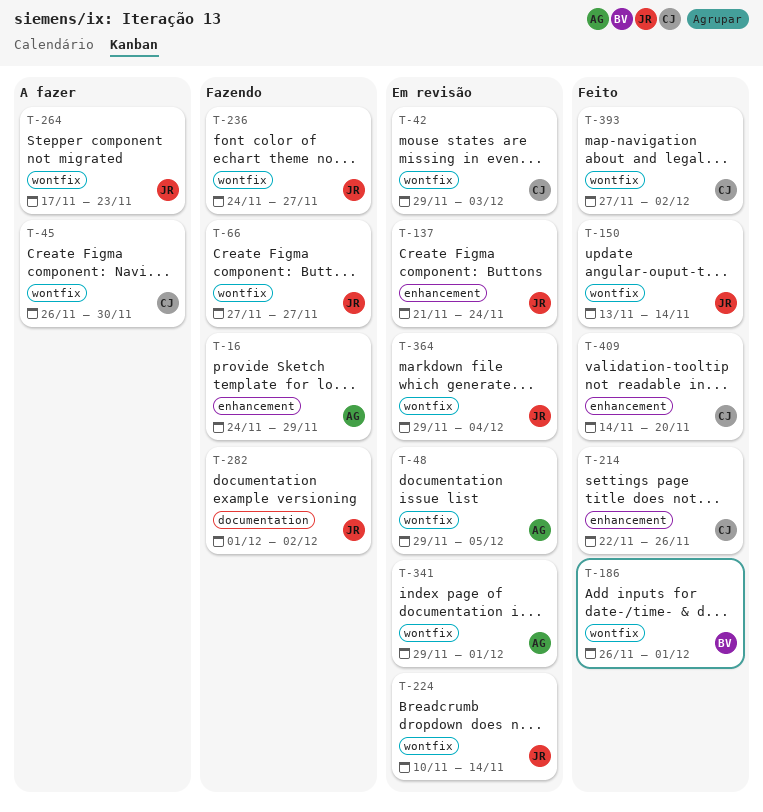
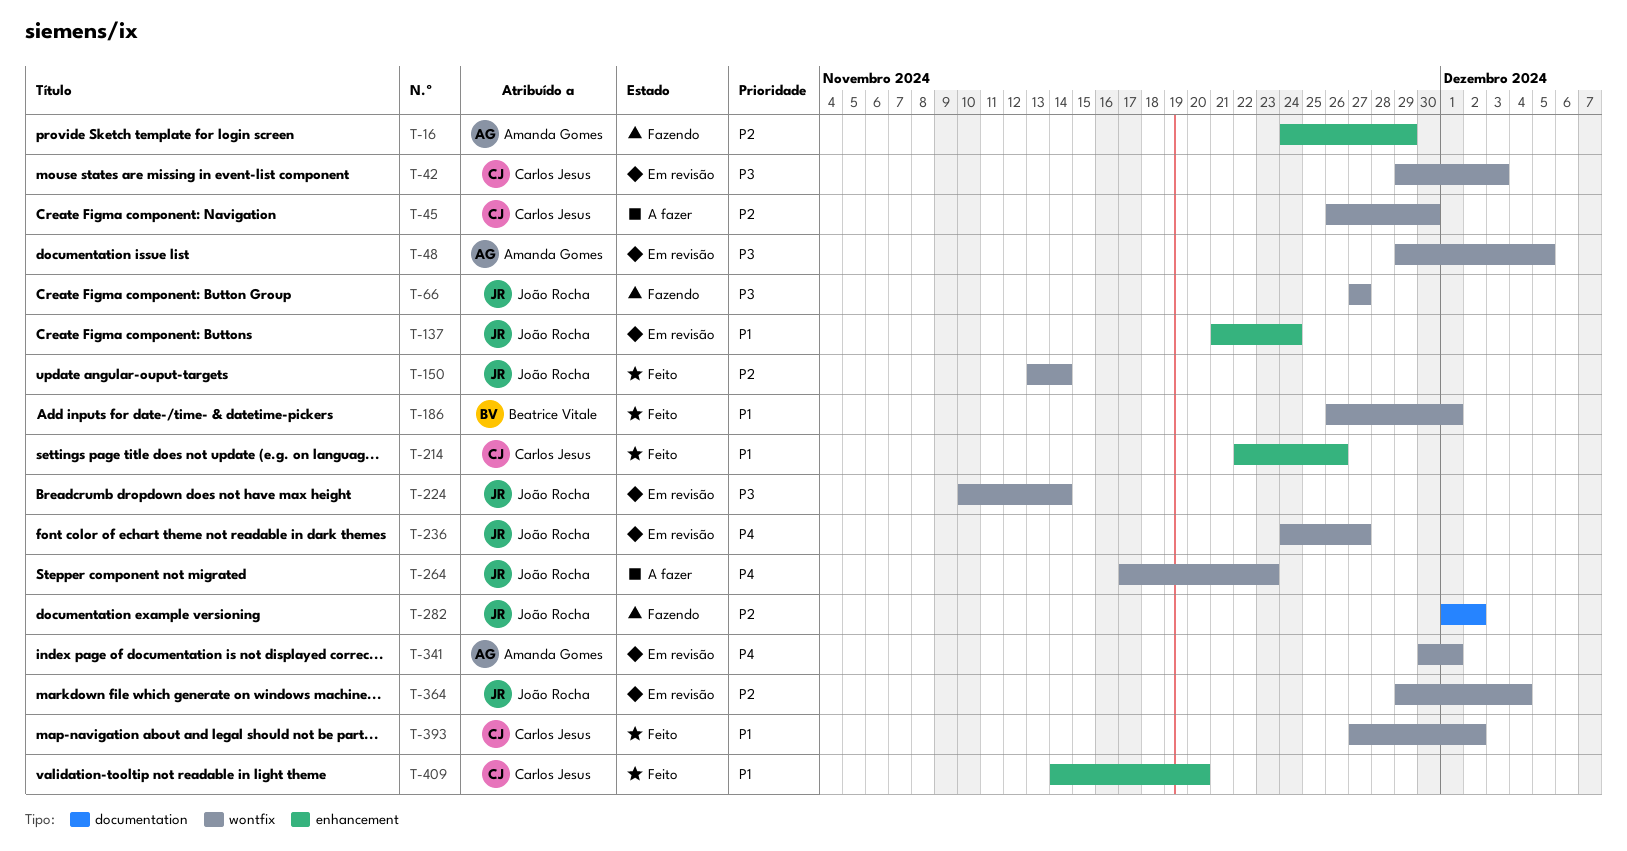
T-236, status: Fazendo -> Em revisão
T-341, start: Nov 29 -> Nov 30

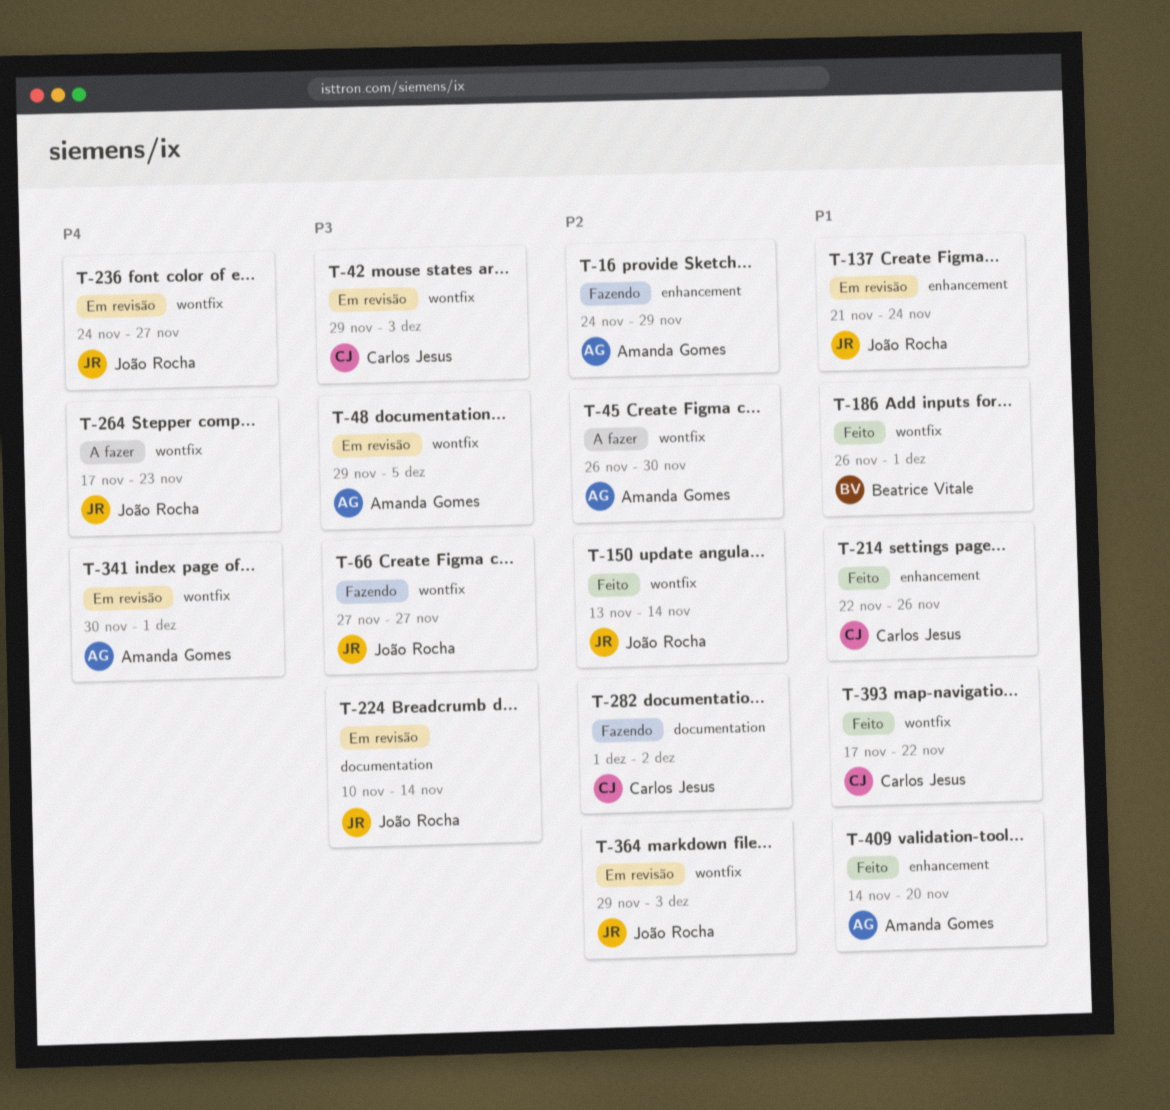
T-45, owner: Carlos Jesus -> Amanda Gomes
T-224, label: wontfix -> documentation
T-282, owner: João Rocha -> Carlos Jesus
T-364, due: Dec 4 -> Dec 3
T-393, start: Nov 27 -> Nov 17
T-393, due: Dec 2 -> Nov 22
T-409, owner: Carlos Jesus -> Amanda Gomes

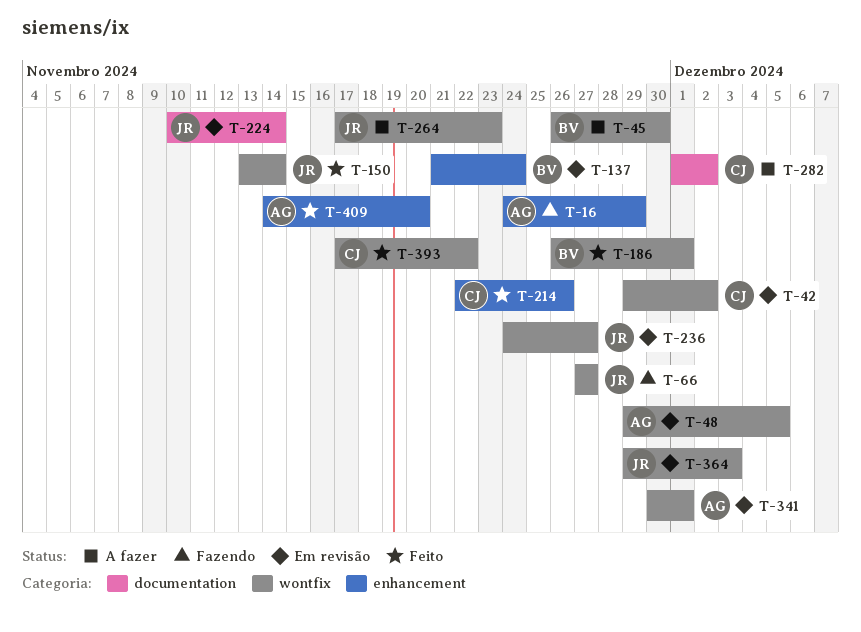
T-42, due: Dec 3 -> Dec 2
T-45, owner: Amanda Gomes -> Beatrice Vitale
T-137, owner: João Rocha -> Beatrice Vitale
T-282, status: Fazendo -> A fazer

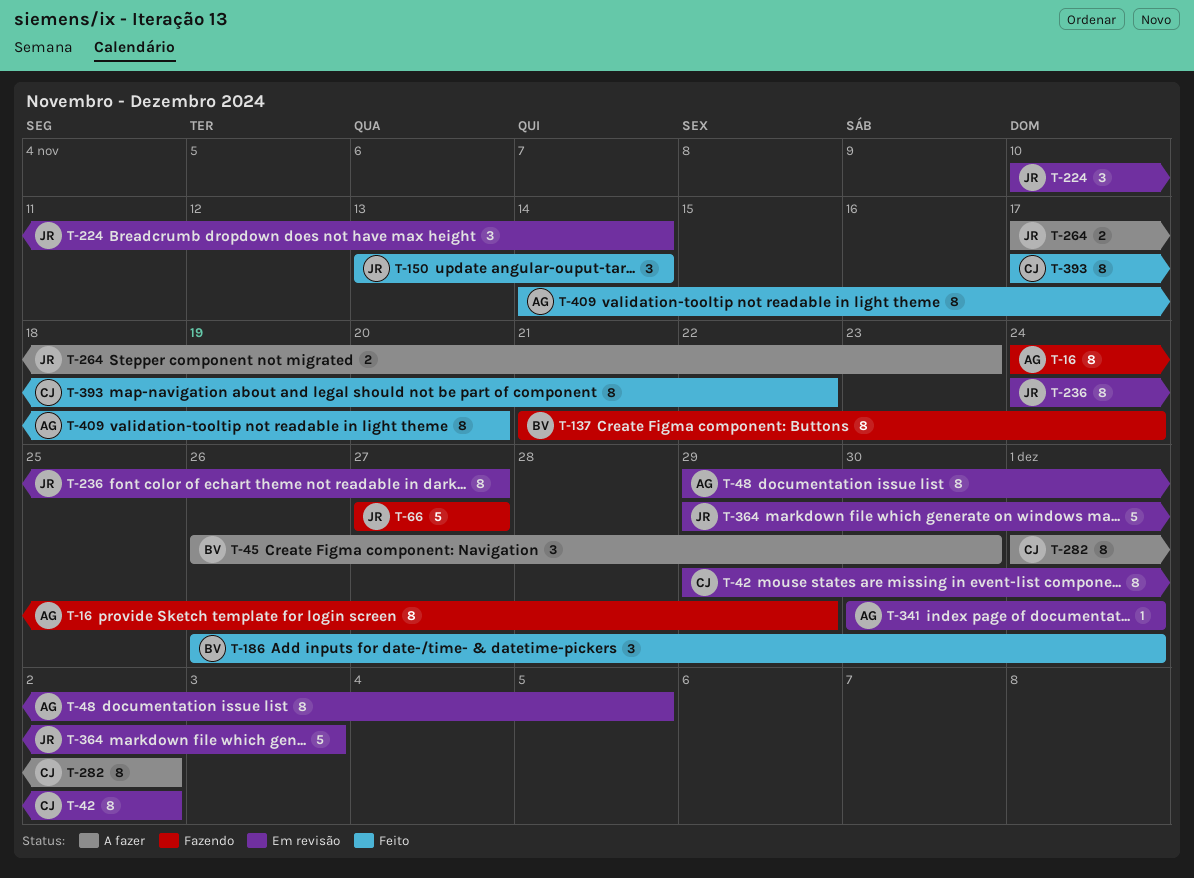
T-137, status: Em revisão -> Fazendo
T-214: present -> none

